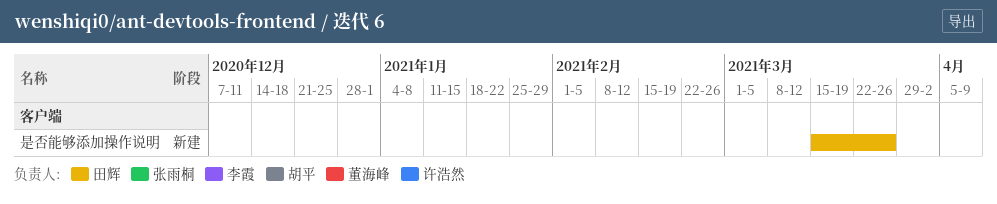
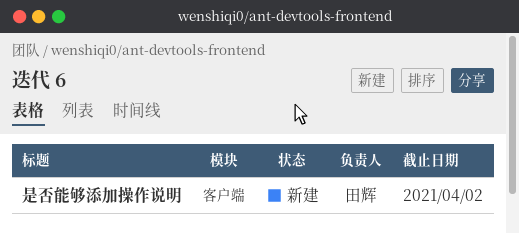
是否能够添加操作说明, due: Mar 26 -> Apr 2

